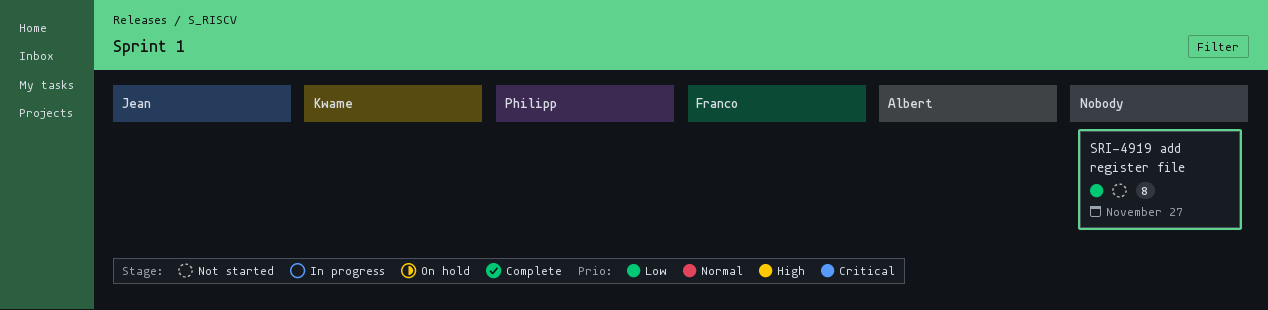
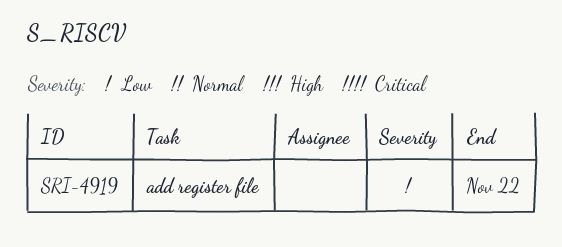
SRI-4919, due: Nov 27 -> Nov 22

